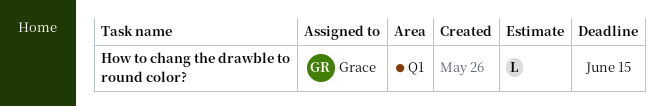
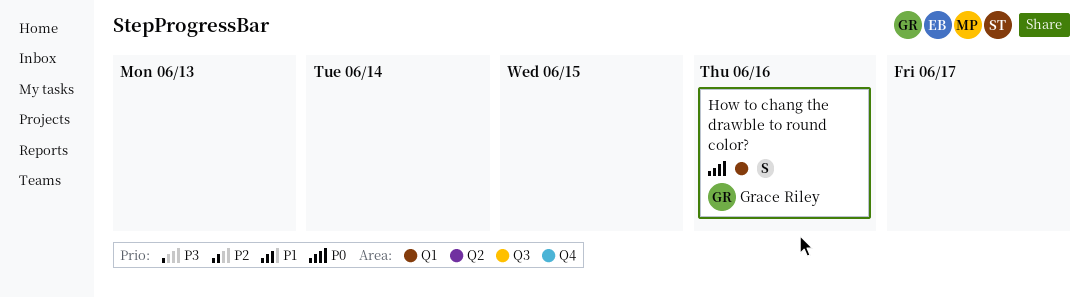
How to chang the drawble to round color?, estimate: L -> S
How to chang the drawble to round color?, due: Jun 15 -> Jun 16

